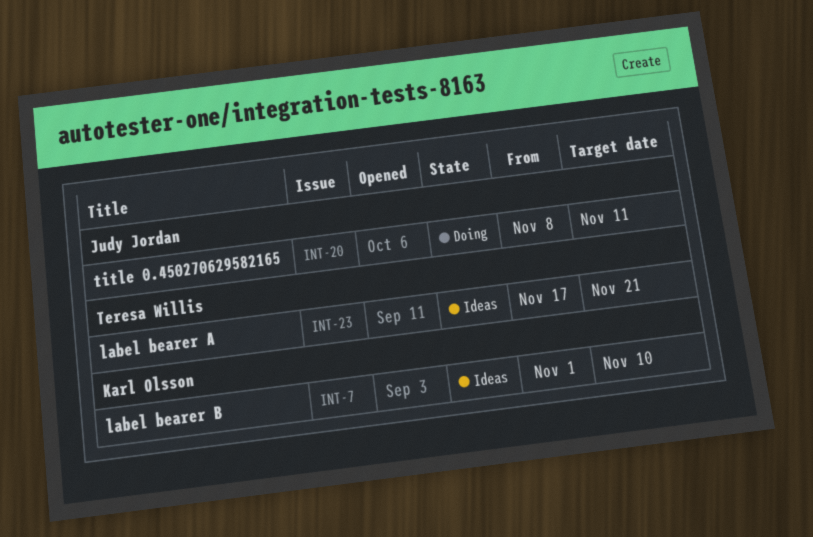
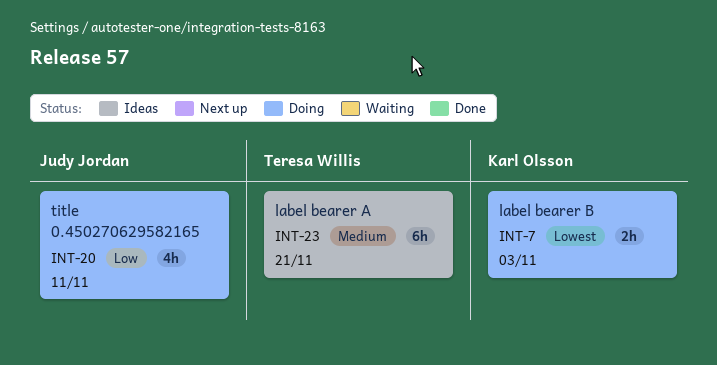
INT-7, status: Ideas -> Doing
INT-7, due: Nov 10 -> Nov 3

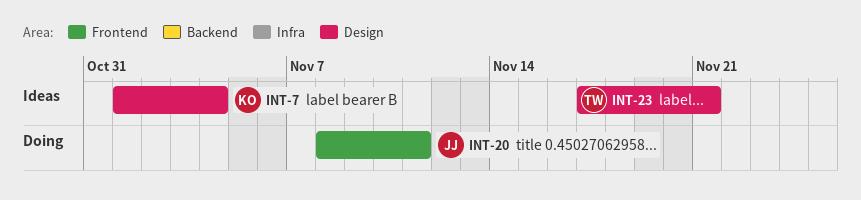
INT-7, status: Doing -> Ideas
INT-7, due: Nov 3 -> Nov 4

